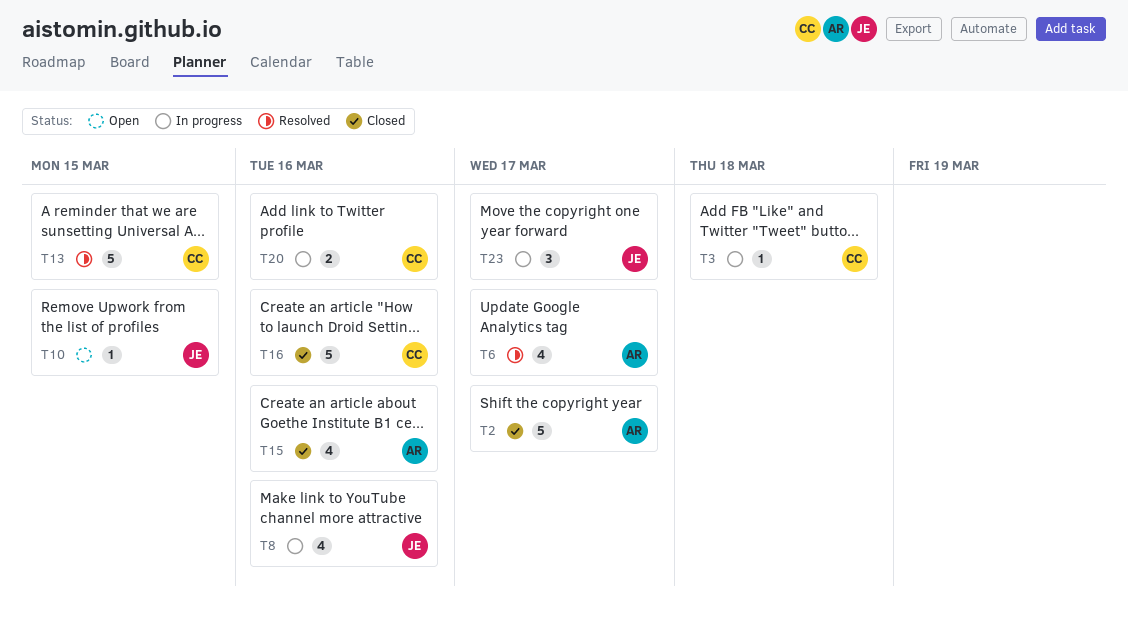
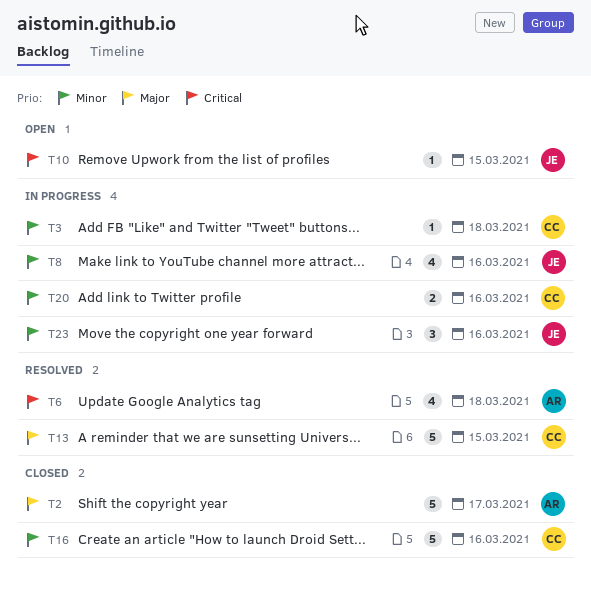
T6, due: Mar 17 -> Mar 18
T15: present -> none
T23, due: Mar 17 -> Mar 16

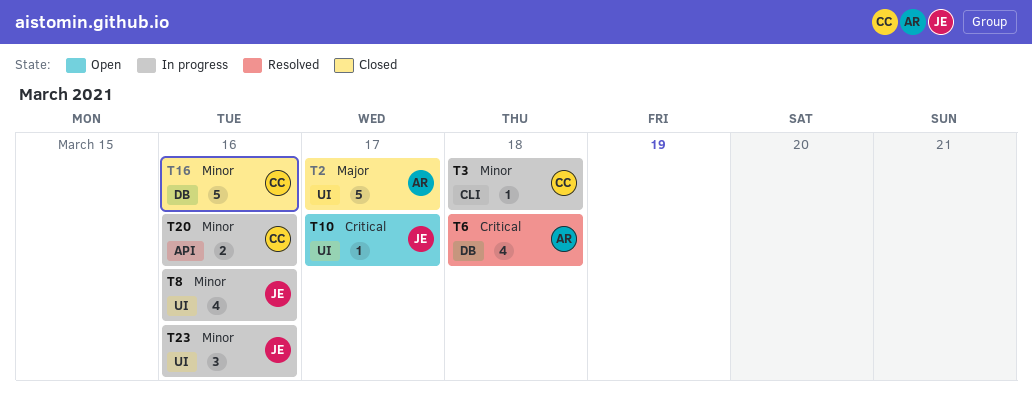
T10, due: Mar 15 -> Mar 17
T13: present -> none

